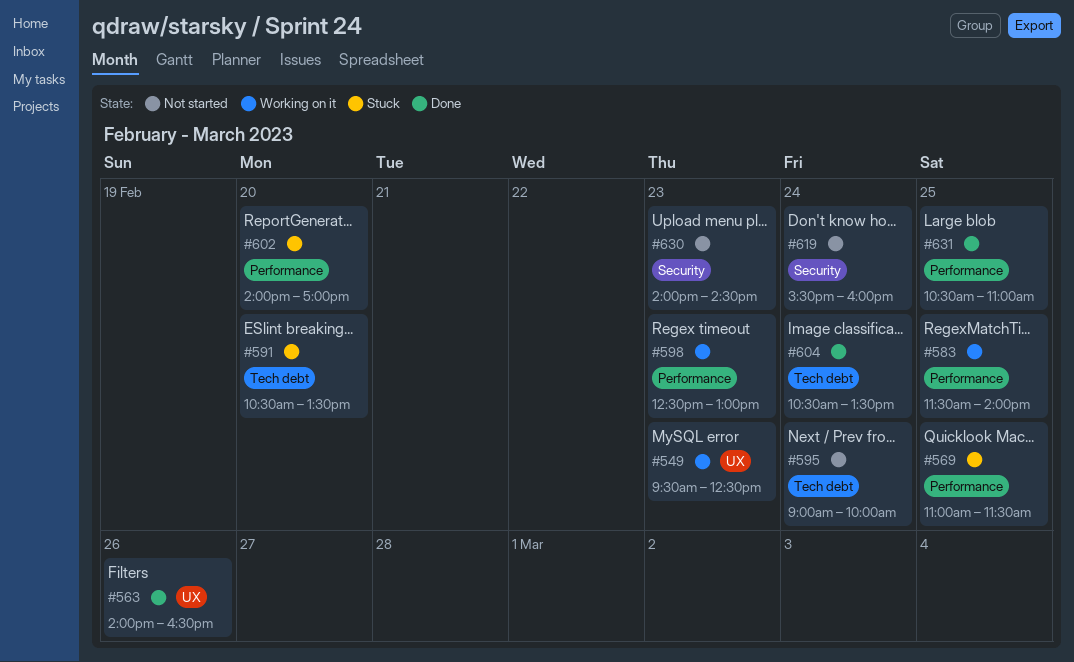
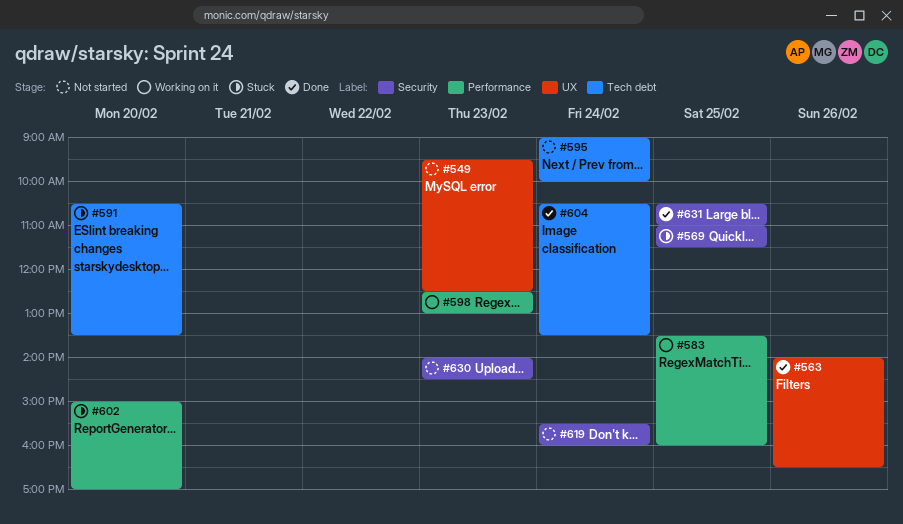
#549, status: Working on it -> Not started
#569, label: Performance -> Security
#583, begins: 11:30 -> 13:30
#583, ends: 14:00 -> 16:00
#602, begins: 14:00 -> 15:00
#631, label: Performance -> Security

